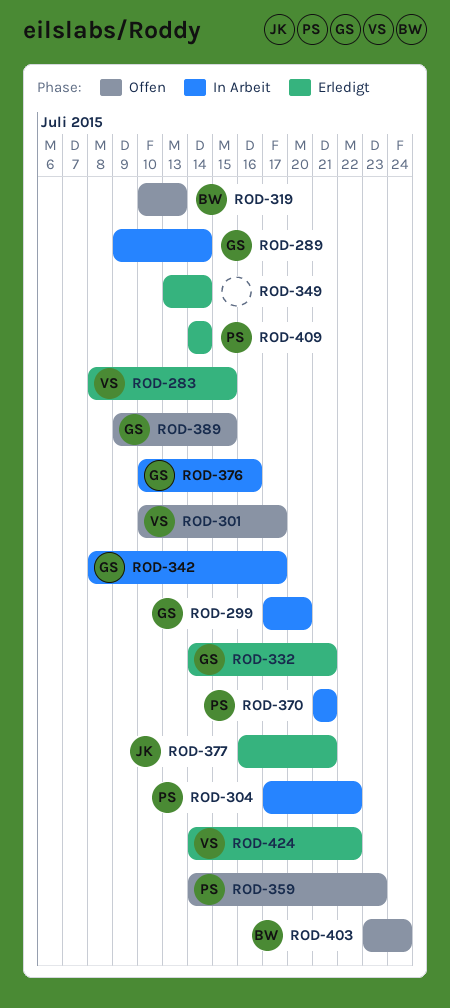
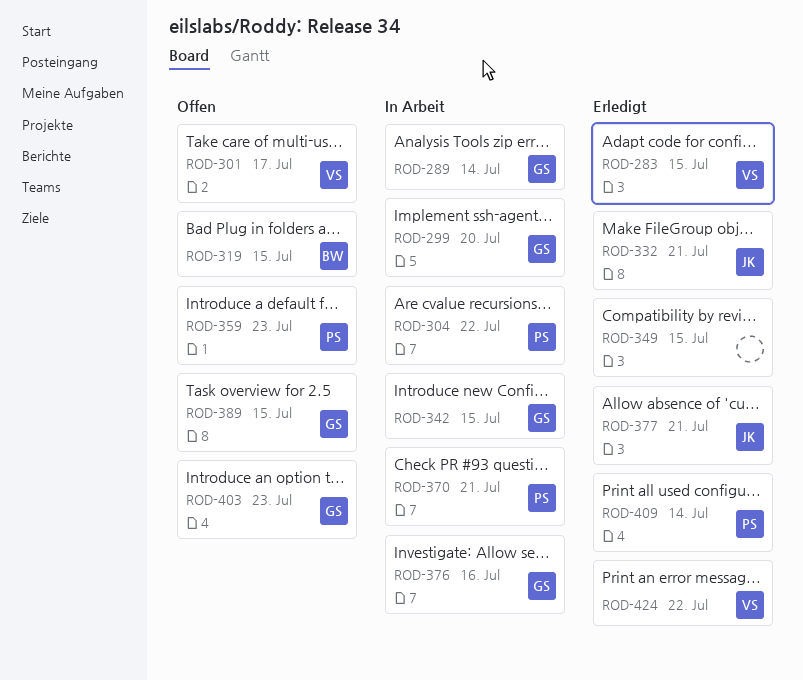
ROD-319, due: Jul 13 -> Jul 15
ROD-332, owner: GS -> JK
ROD-342, due: Jul 17 -> Jul 15
ROD-349, due: Jul 14 -> Jul 15
ROD-403, owner: BW -> GS
ROD-403, due: Jul 24 -> Jul 23

